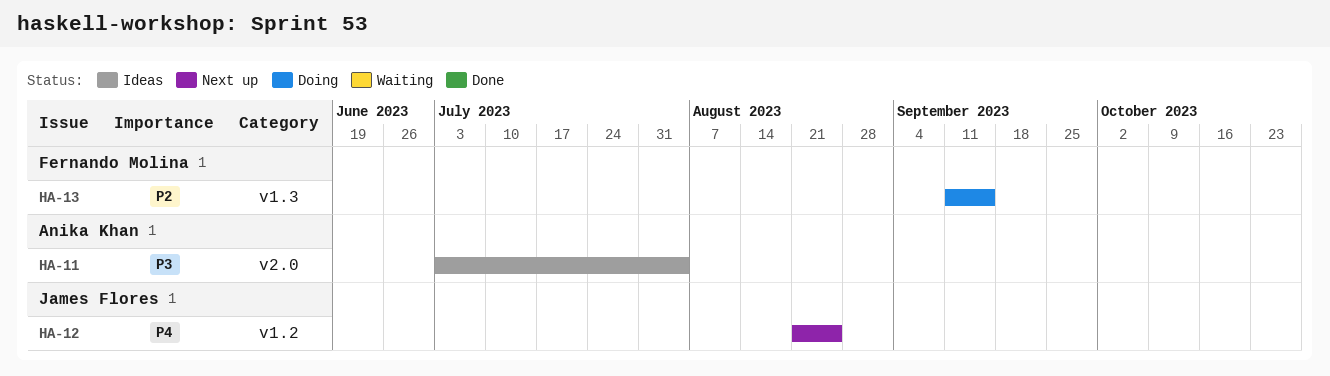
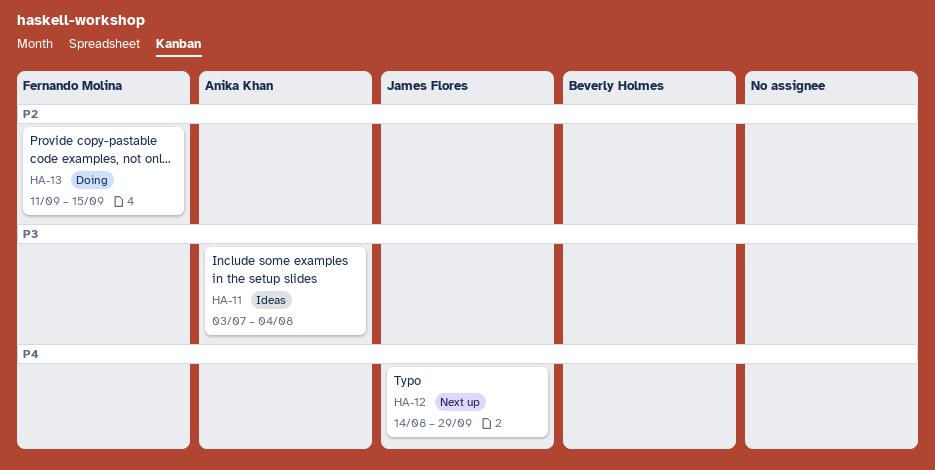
HA-12, start: Aug 21 -> Aug 14
HA-12, due: Aug 25 -> Sep 29

